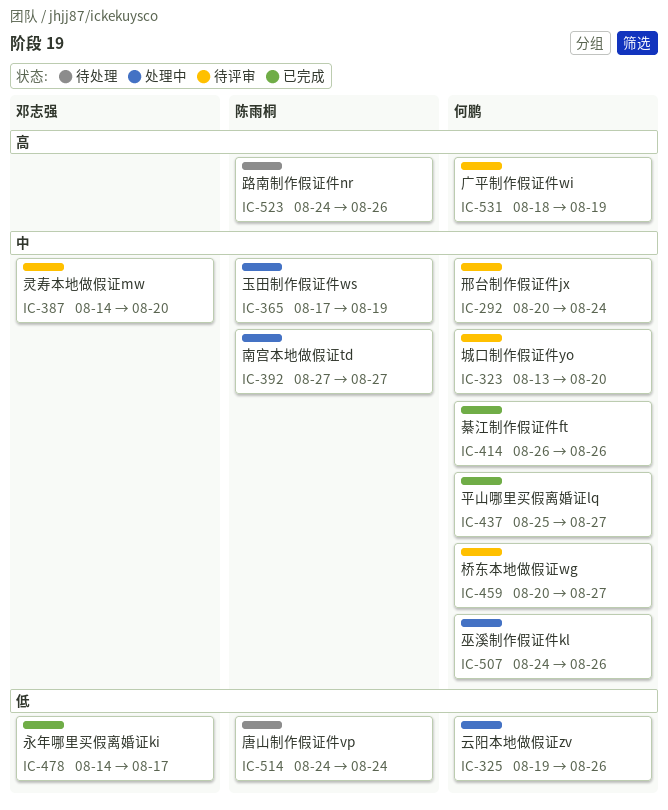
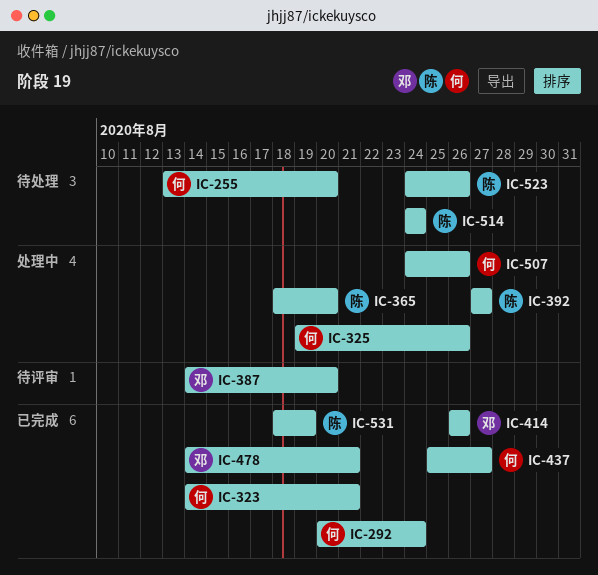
IC-255: none -> present
IC-292, status: 待评审 -> 已完成
IC-323, status: 待评审 -> 已完成
IC-323, start: Aug 13 -> Aug 14
IC-323, due: Aug 20 -> Aug 21
IC-365, start: Aug 17 -> Aug 18
IC-365, due: Aug 19 -> Aug 20
IC-414, owner: 何鹏 -> 邓志强
IC-459: present -> none
IC-478, due: Aug 17 -> Aug 21
IC-531, status: 待评审 -> 已完成
IC-531, owner: 何鹏 -> 陈雨桐

